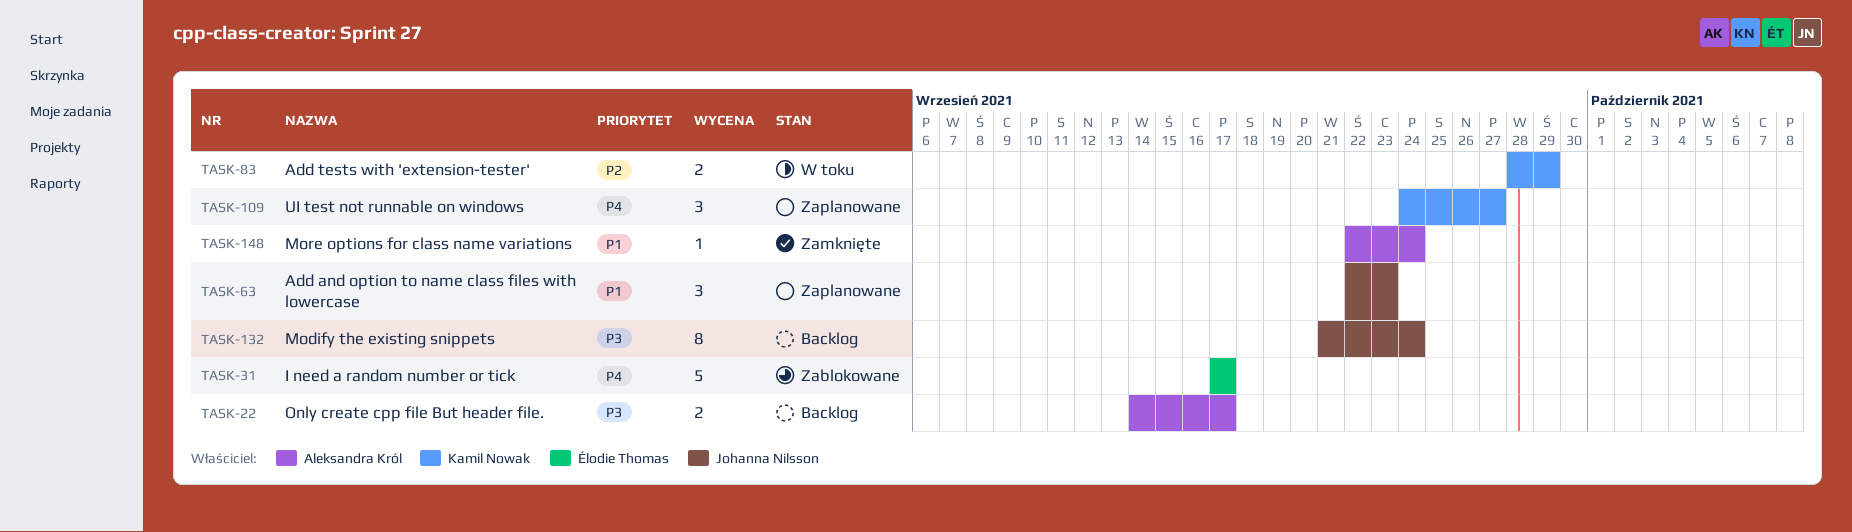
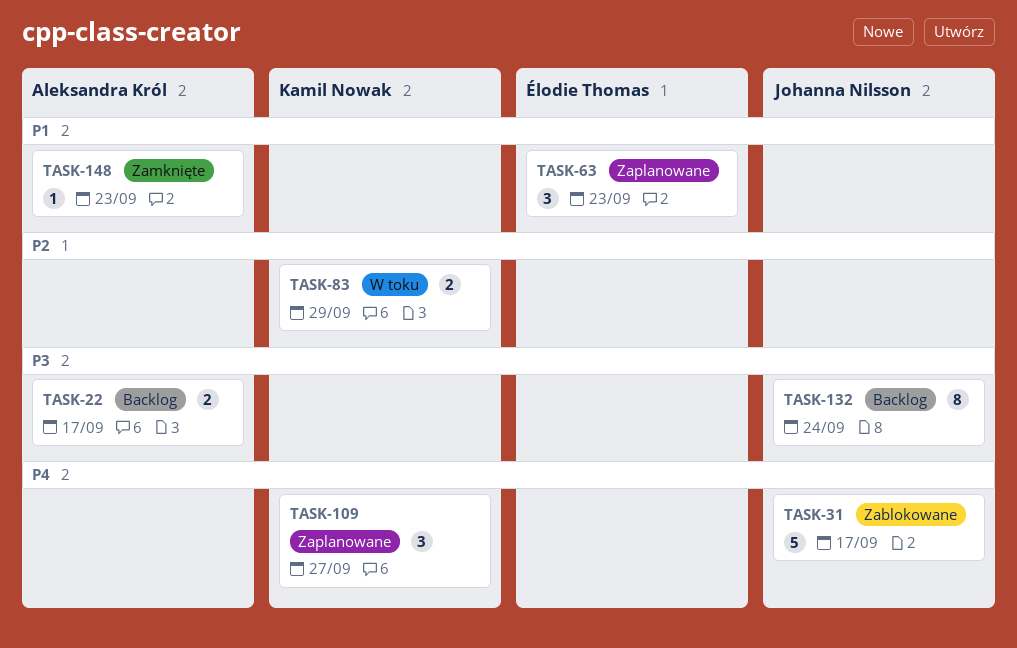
TASK-31, owner: Élodie Thomas -> Johanna Nilsson
TASK-63, owner: Johanna Nilsson -> Élodie Thomas
TASK-148, due: Sep 24 -> Sep 23

